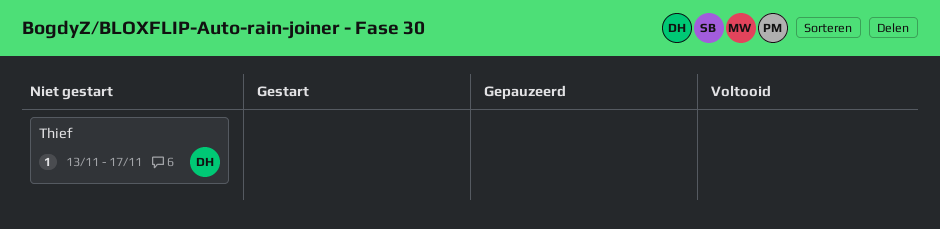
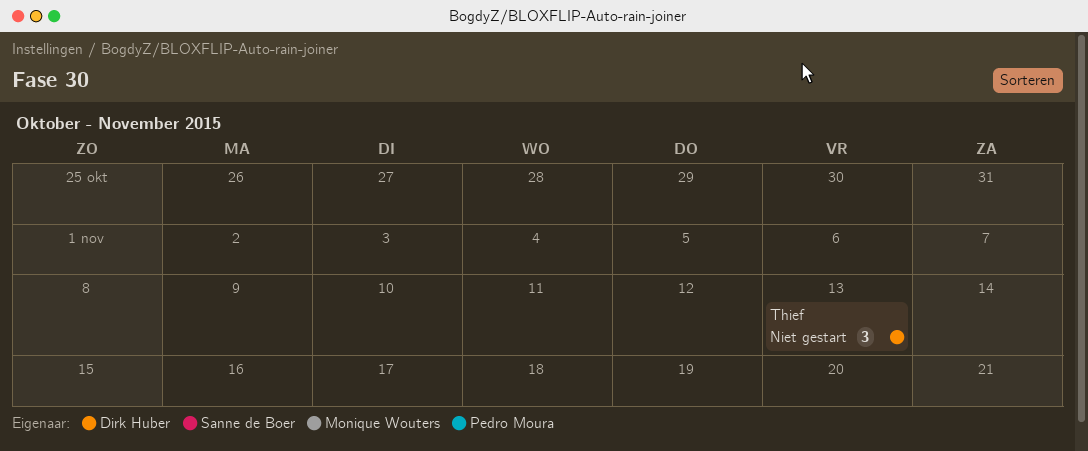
Thief, estimate: 1 -> 3
Thief, due: Nov 17 -> Nov 13

